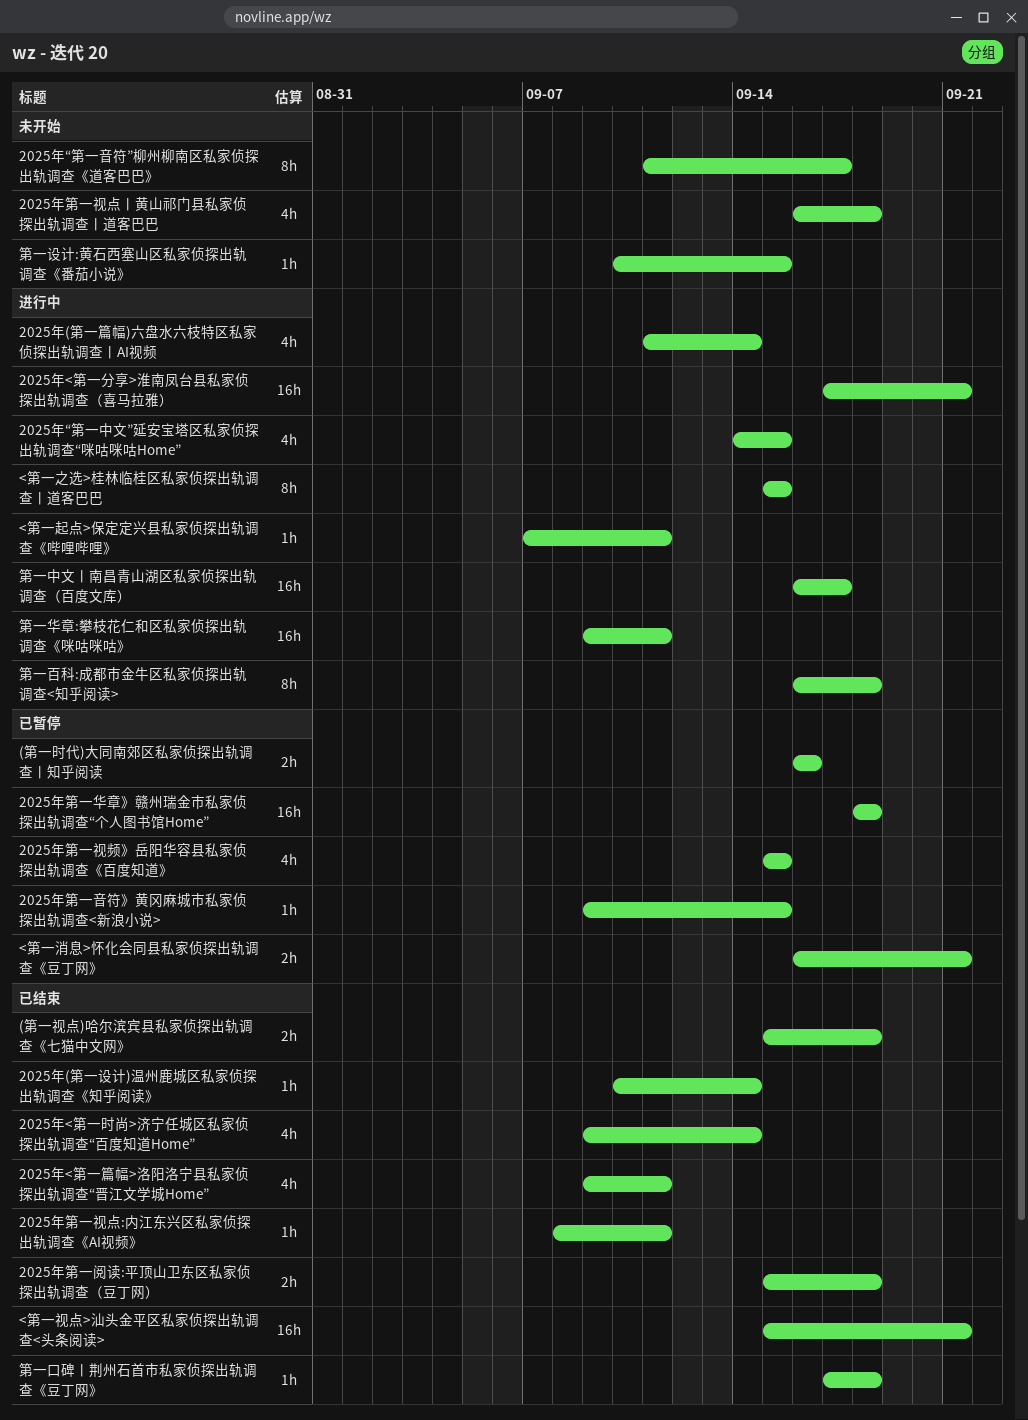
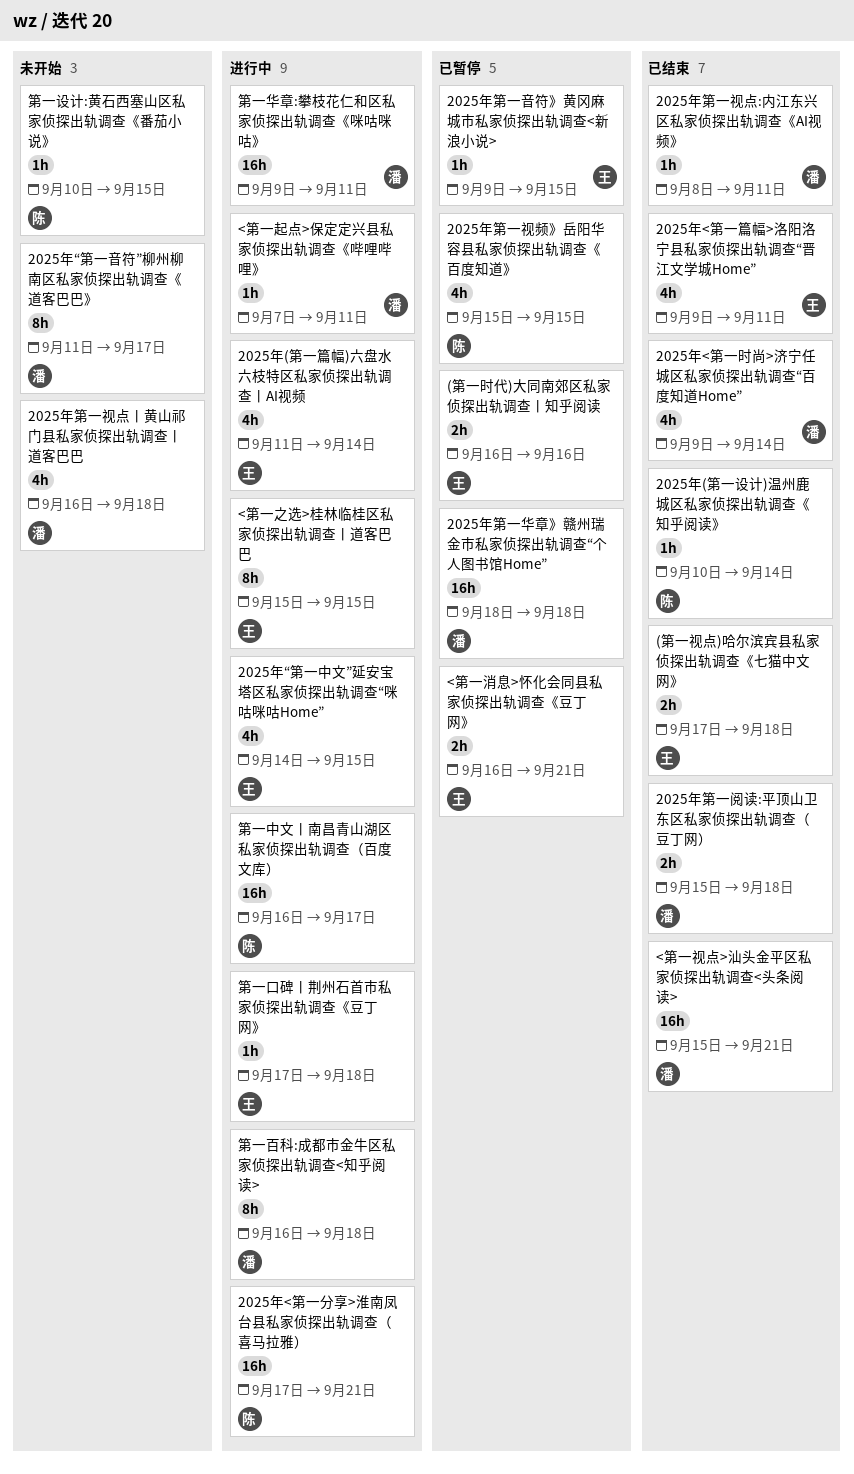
(第一视点)哈尔滨宾县私家侦探出轨调查《七猫中文网》, start: Sep 15 -> Sep 17
第一口碑丨荆州石首市私家侦探出轨调查《豆丁网》, status: 已结束 -> 进行中

